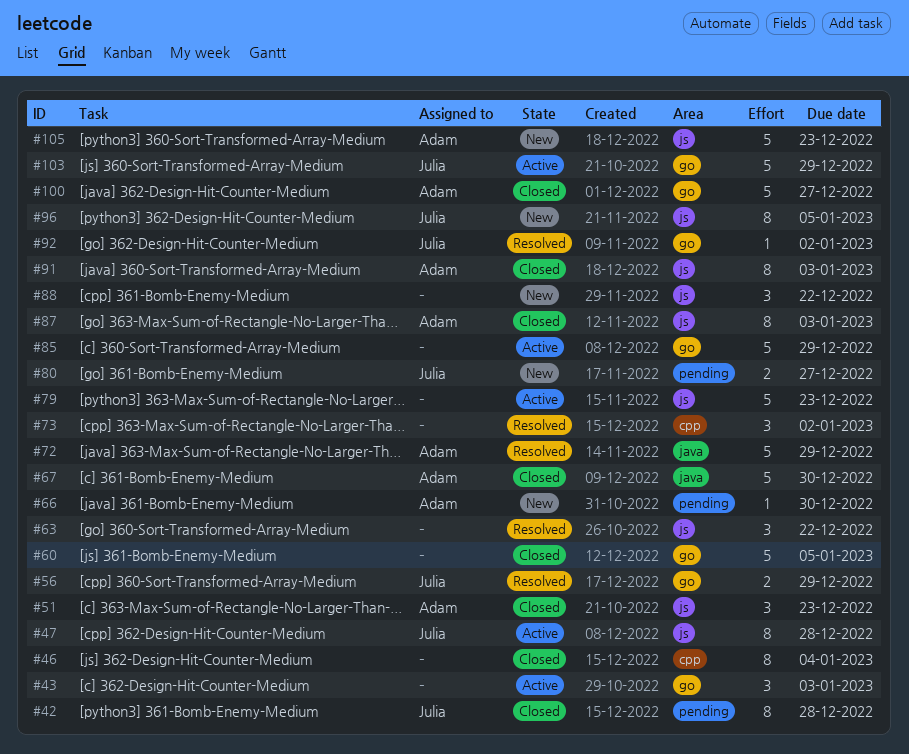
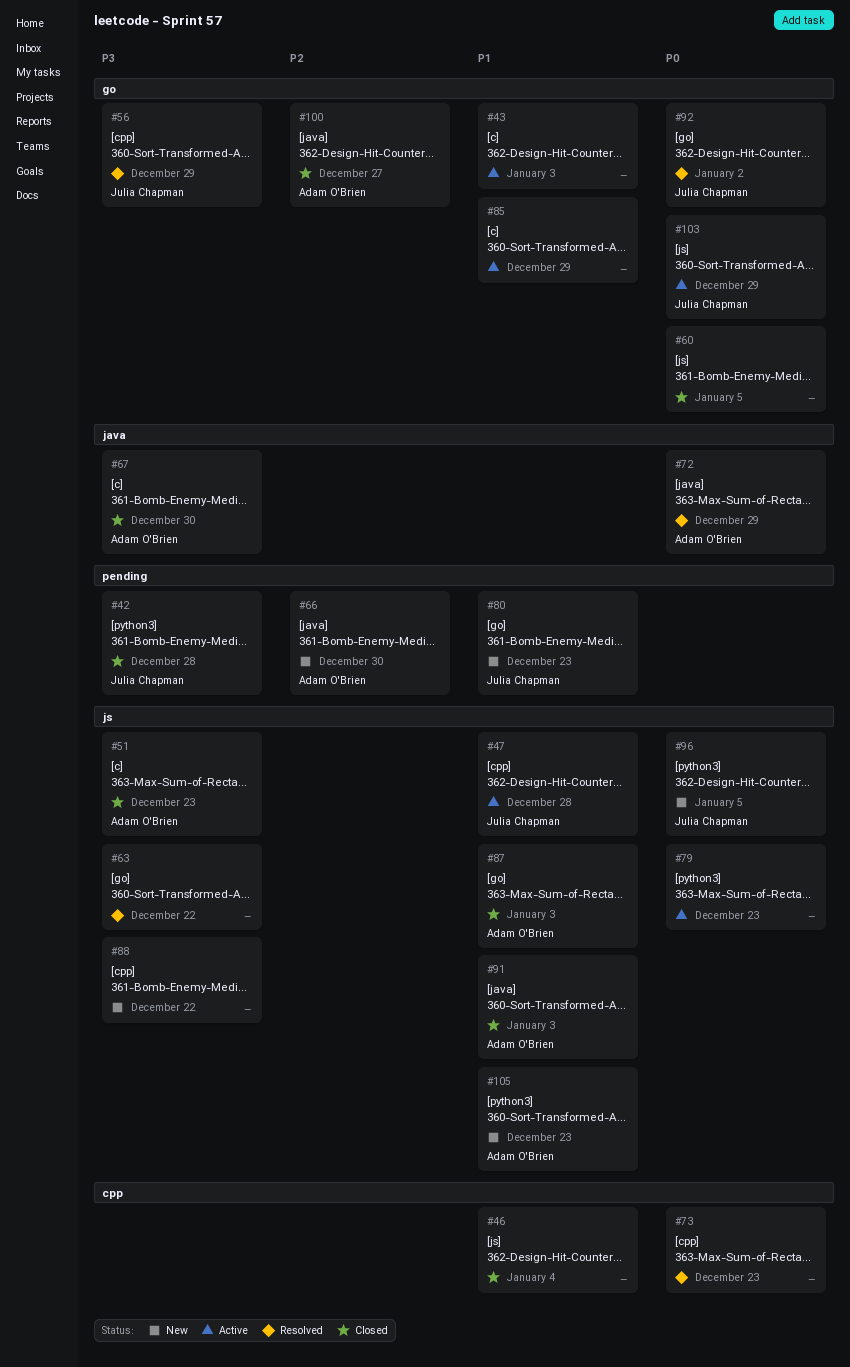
#73, due: Jan 2 -> Dec 23
#80, due: Dec 27 -> Dec 23

